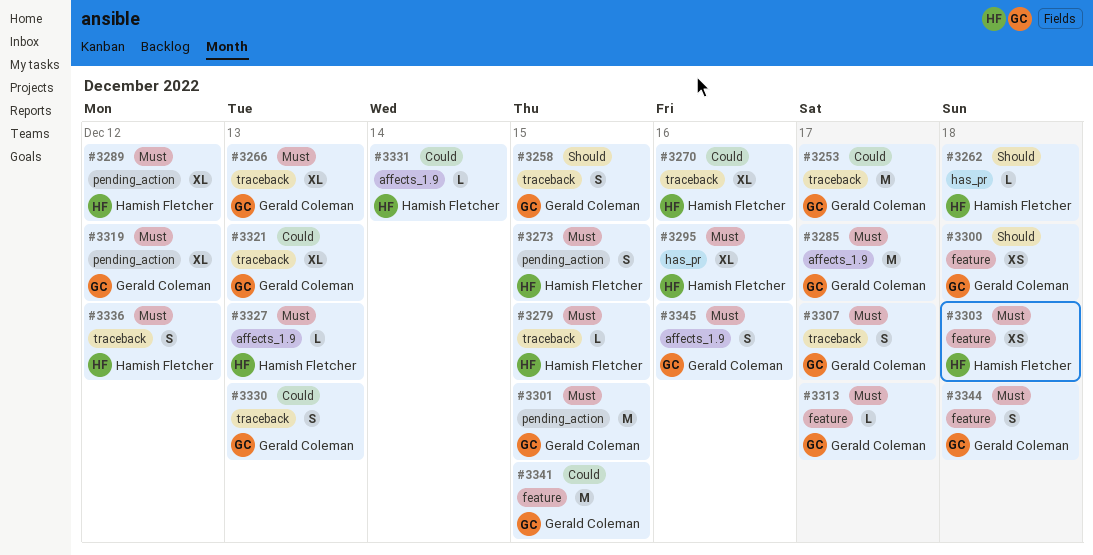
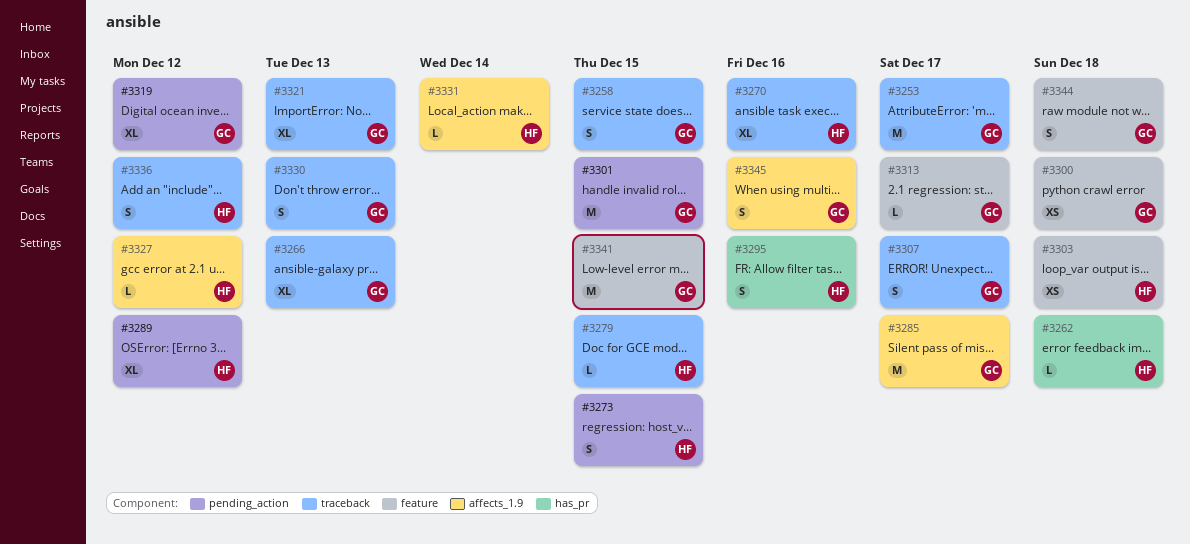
#3295, estimate: XL -> S
#3327, due: Dec 13 -> Dec 12

